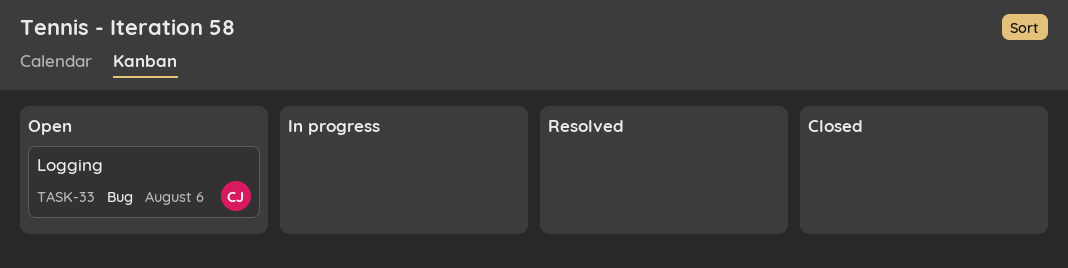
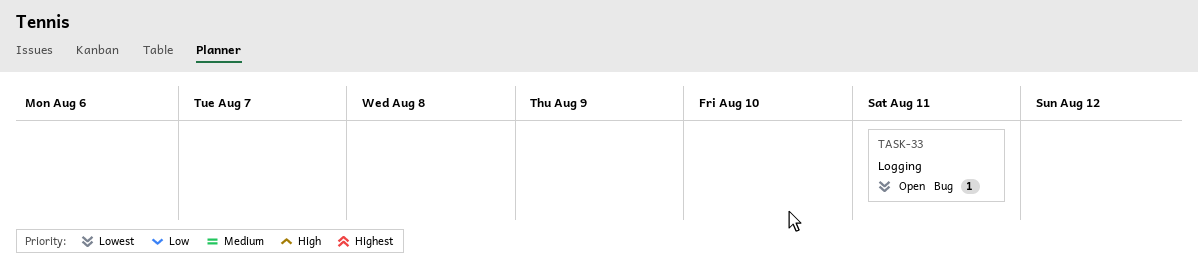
TASK-33, due: Aug 6 -> Aug 11

